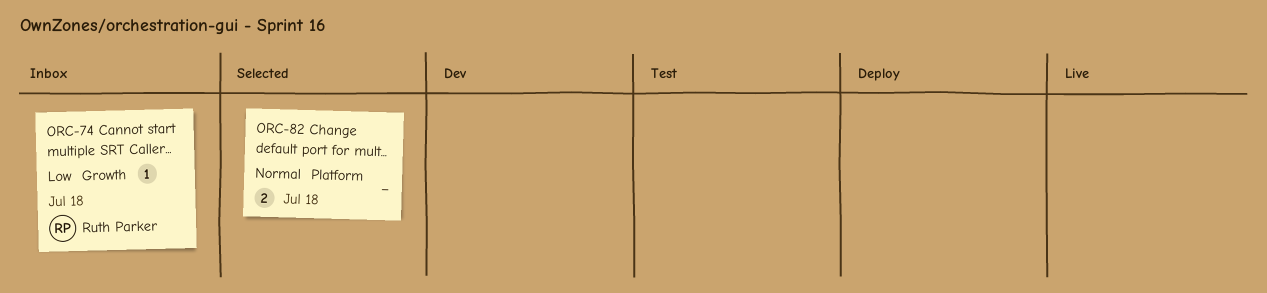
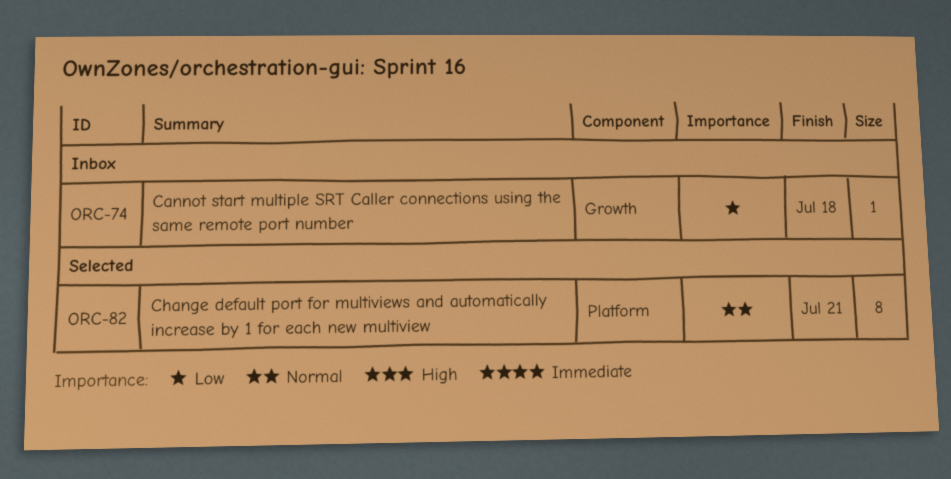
ORC-82, estimate: 2 -> 8
ORC-82, due: Jul 18 -> Jul 21

